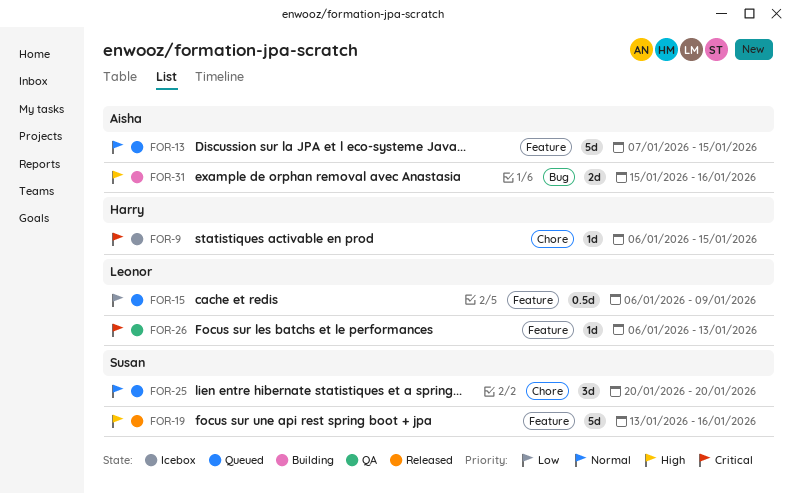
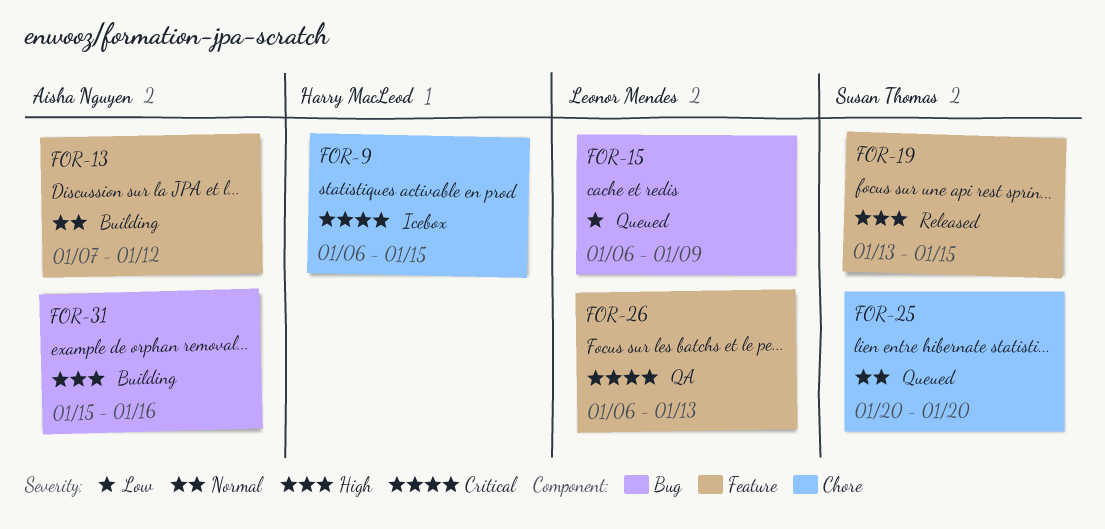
FOR-13, status: Queued -> Building
FOR-13, due: Jan 15 -> Jan 12
FOR-15, label: Feature -> Bug
FOR-19, due: Jan 16 -> Jan 15

